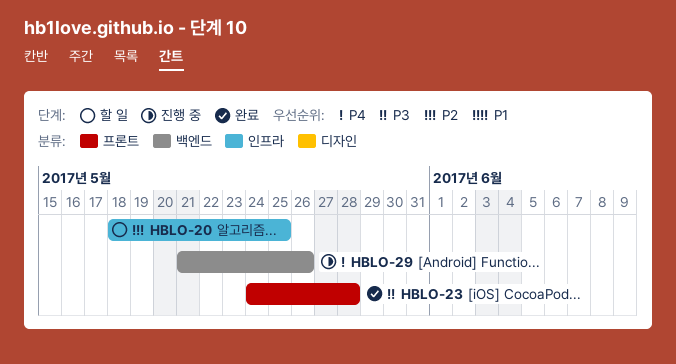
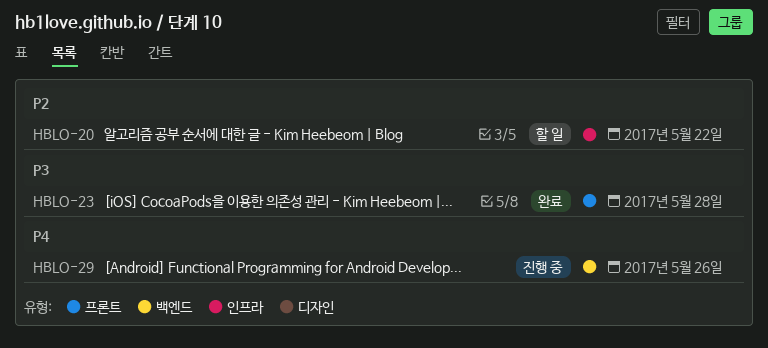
HBLO-20, due: May 25 -> May 22

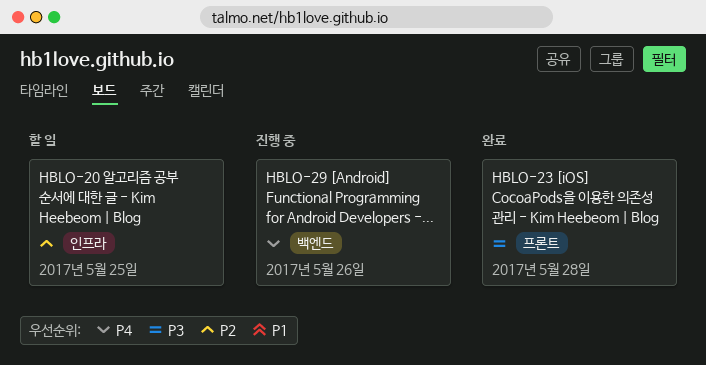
HBLO-20, due: May 22 -> May 25

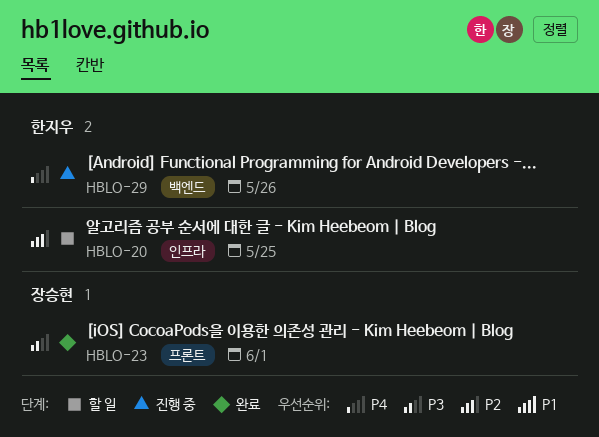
HBLO-23, due: May 28 -> Jun 1

